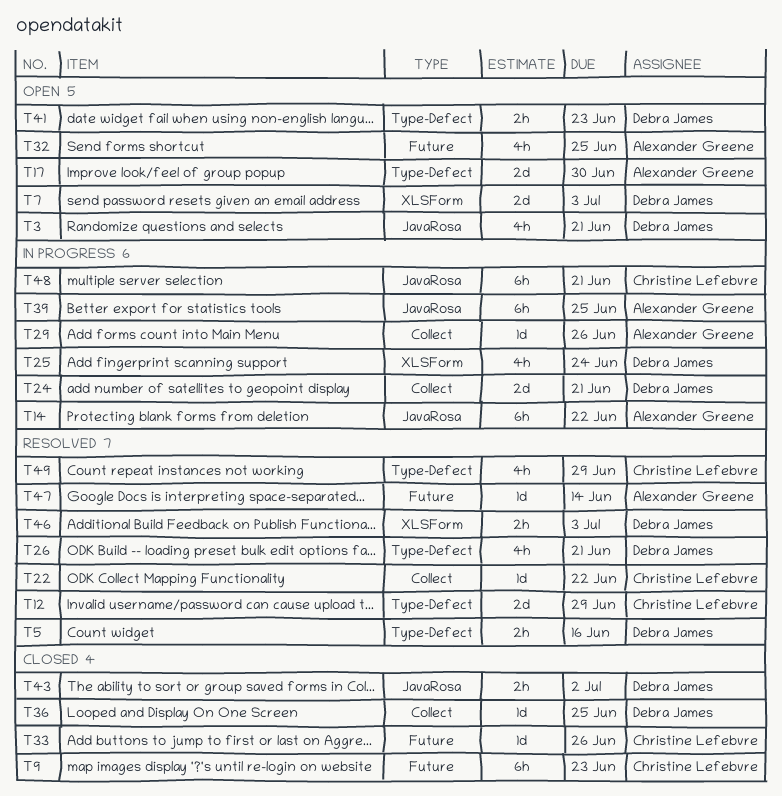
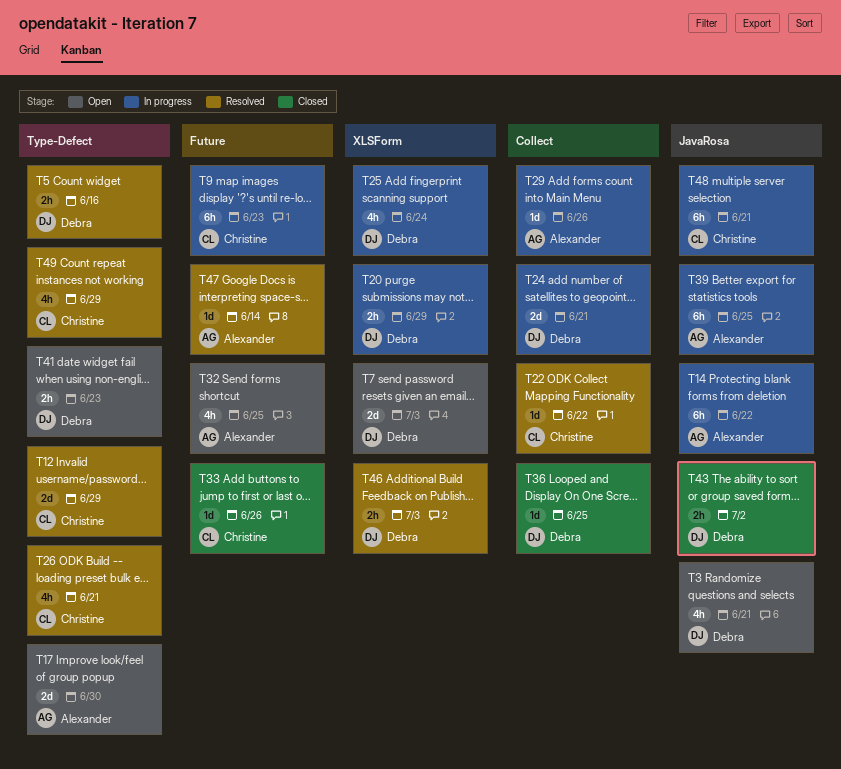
T9, status: Closed -> In progress
T20: none -> present
T26, owner: Debra James -> Christine Lefebvre

